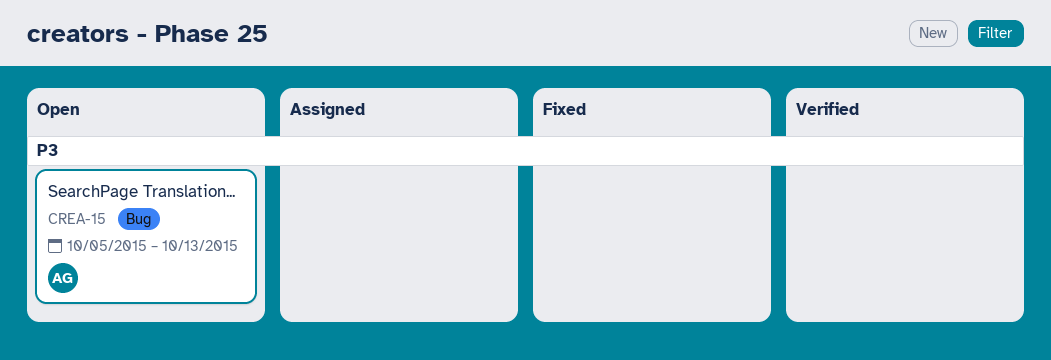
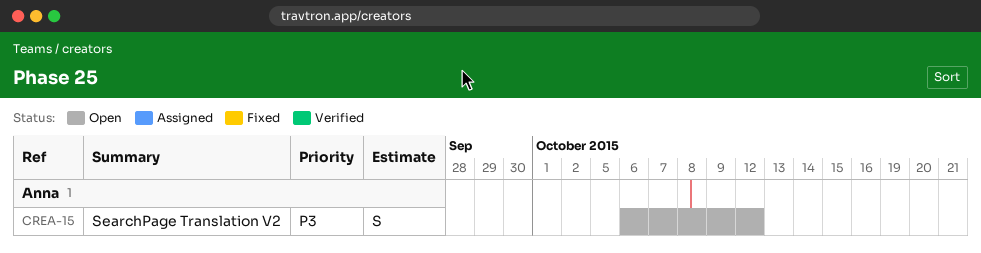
CREA-15, start: Oct 5 -> Oct 6
CREA-15, due: Oct 13 -> Oct 12

